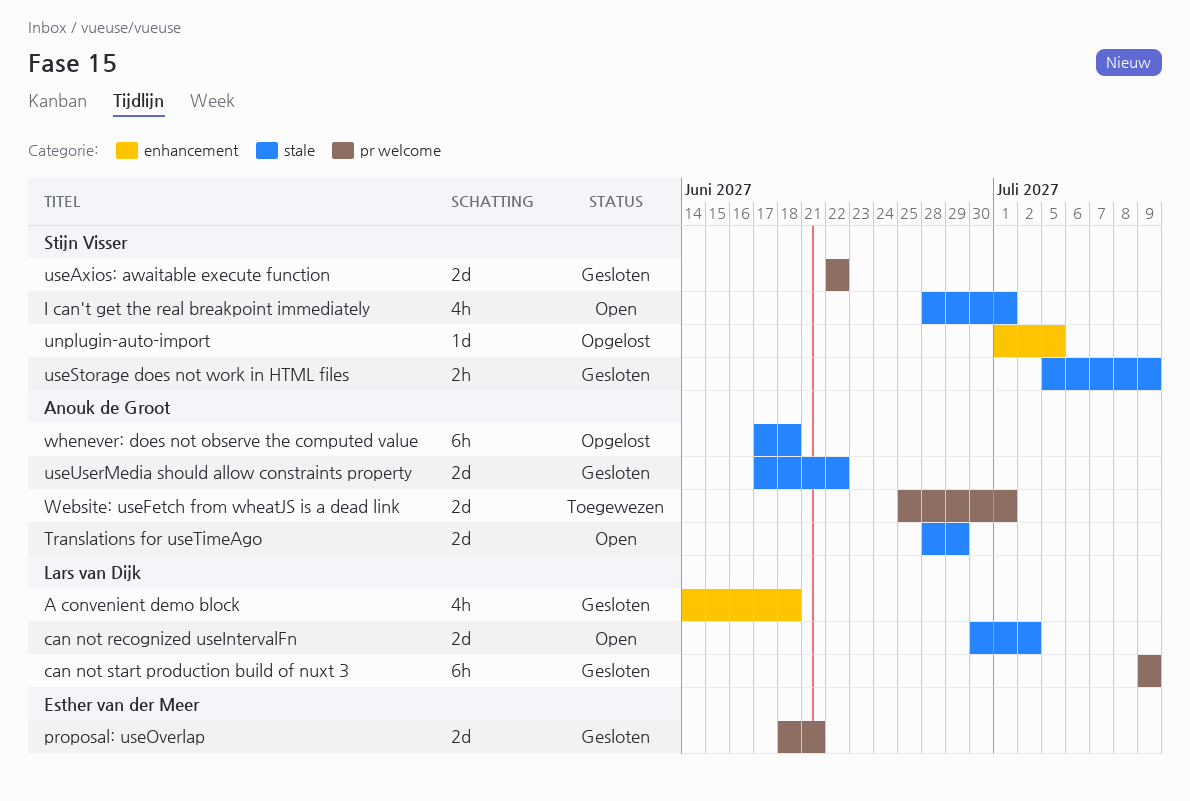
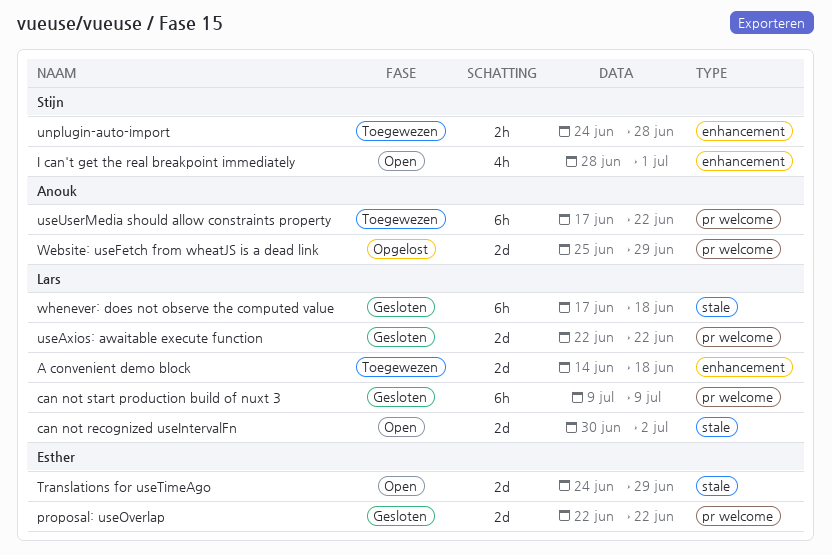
A convenient demo block, status: Gesloten -> Toegewezen
A convenient demo block, estimate: 4h -> 2d
I can't get the real breakpoint immediately, label: stale -> enhancement
proposal: useOverlap, start: Jun 18 -> Jun 22
proposal: useOverlap, due: Jun 21 -> Jun 22
Translations for useTimeAgo, owner: Anouk de Groot -> Esther van der Meer
Translations for useTimeAgo, start: Jun 28 -> Jun 24
unplugin-auto-import, status: Opgelost -> Toegewezen
unplugin-auto-import, estimate: 1d -> 2h
unplugin-auto-import, start: Jul 1 -> Jun 24
unplugin-auto-import, due: Jul 5 -> Jun 28
useAxios: awaitable execute function, owner: Stijn Visser -> Lars van Dijk
useStorage does not work in HTML files: present -> none
useUserMedia should allow constraints property, status: Gesloten -> Toegewezen
useUserMedia should allow constraints property, label: stale -> pr welcome
useUserMedia should allow constraints property, estimate: 2d -> 6h
Website: useFetch from wheatJS is a dead link, status: Toegewezen -> Opgelost
Website: useFetch from wheatJS is a dead link, due: Jul 1 -> Jun 29
whenever: does not observe the computed value, status: Opgelost -> Gesloten
whenever: does not observe the computed value, owner: Anouk de Groot -> Lars van Dijk

